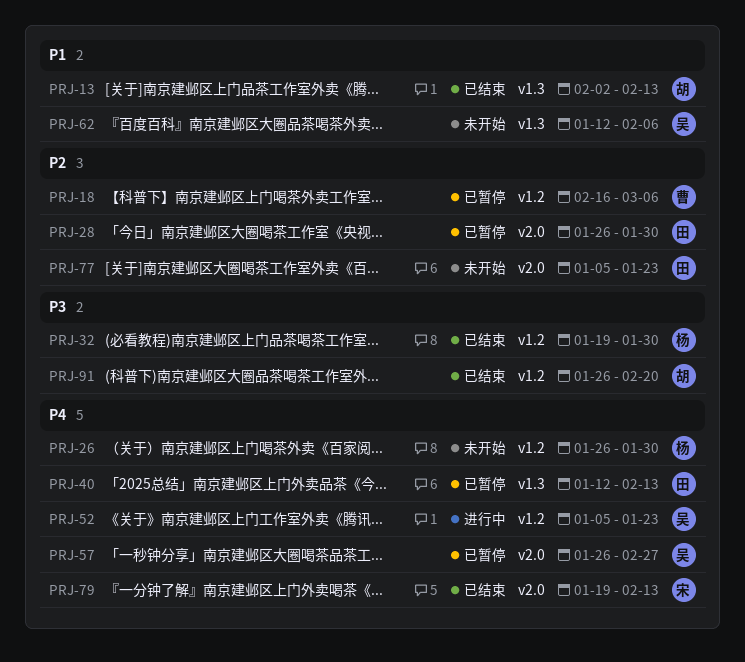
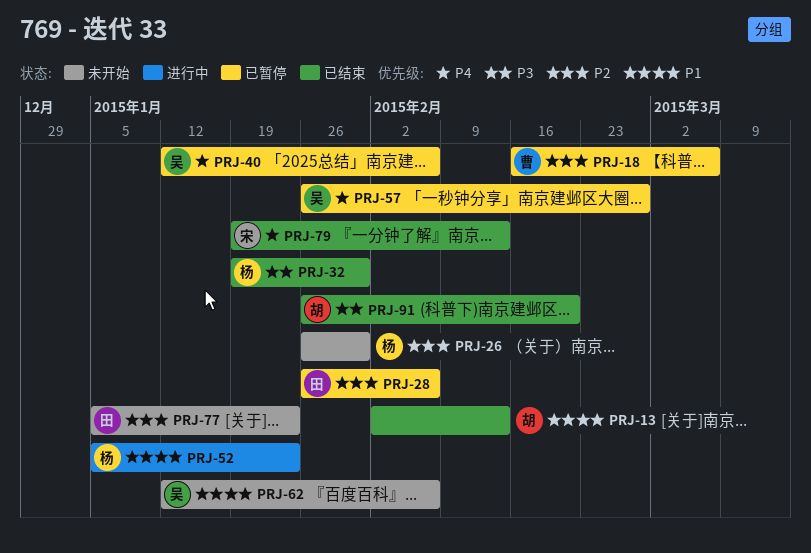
PRJ-26, priority: P4 -> P2
PRJ-28, due: Jan 30 -> Feb 6
PRJ-40, owner: 田 -> 吴
PRJ-40, due: Feb 13 -> Feb 6
PRJ-52, owner: 吴 -> 杨
PRJ-52, priority: P4 -> P1

